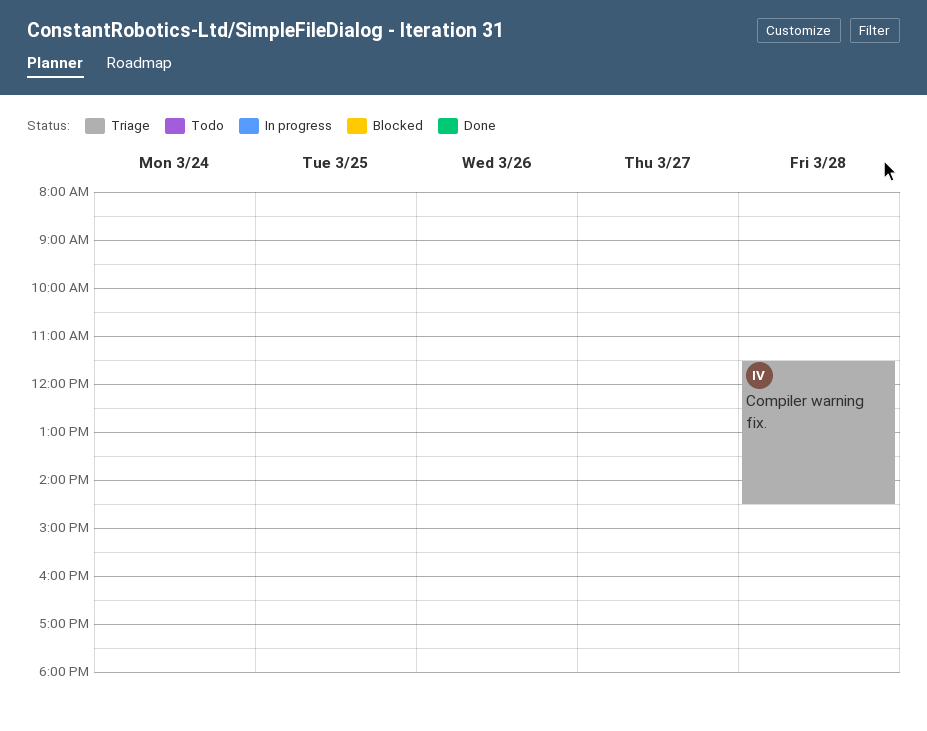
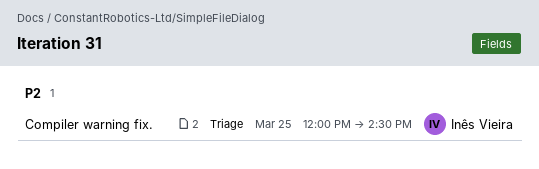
Compiler warning fix., day: Mar 28 -> Mar 25
Compiler warning fix., begins: 11:30 -> 12:00

